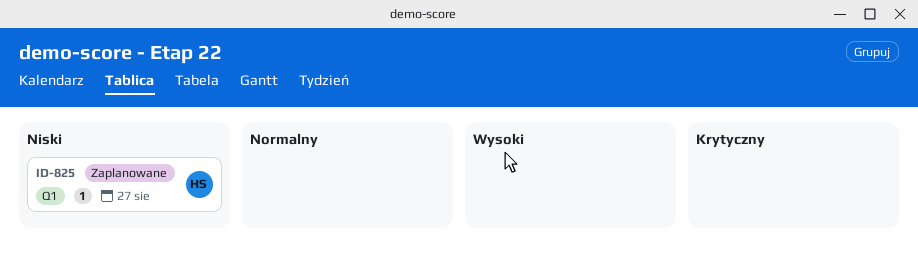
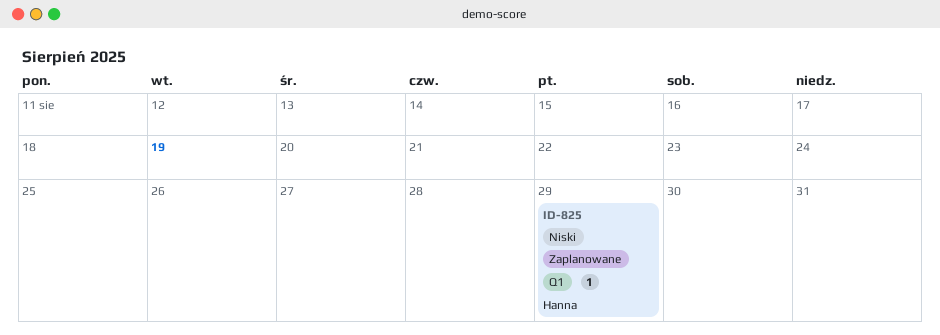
ID-825, due: Aug 27 -> Aug 29

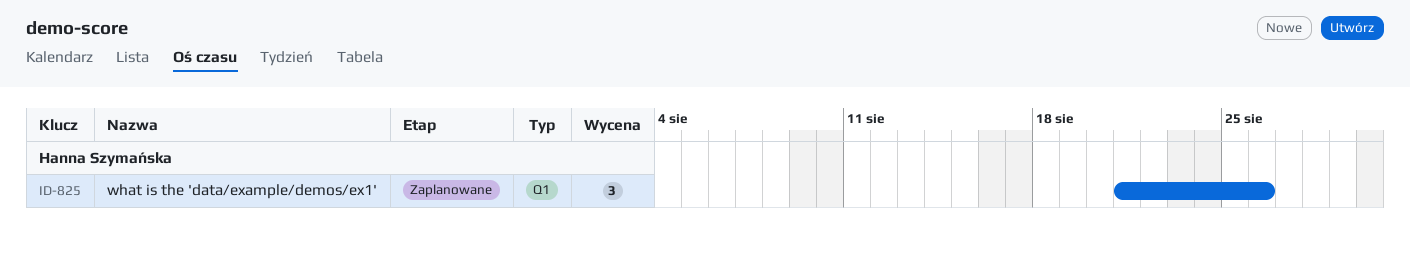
ID-825, estimate: 1 -> 3
ID-825, due: Aug 29 -> Aug 26

